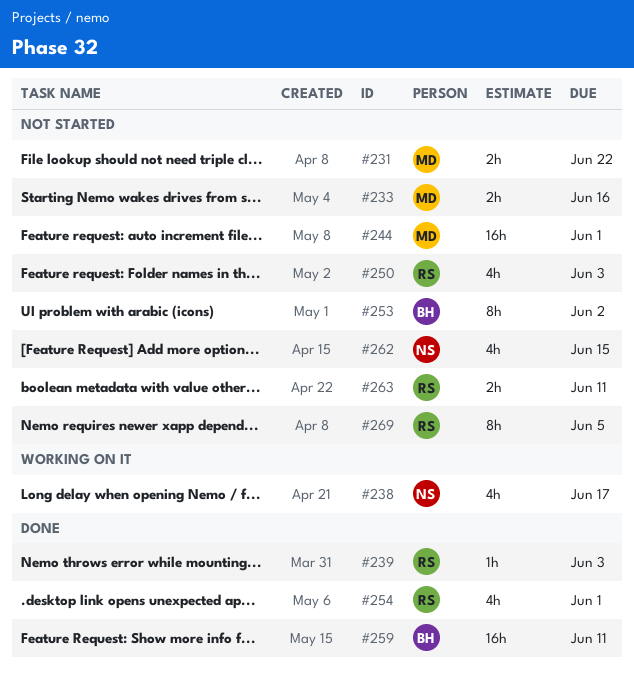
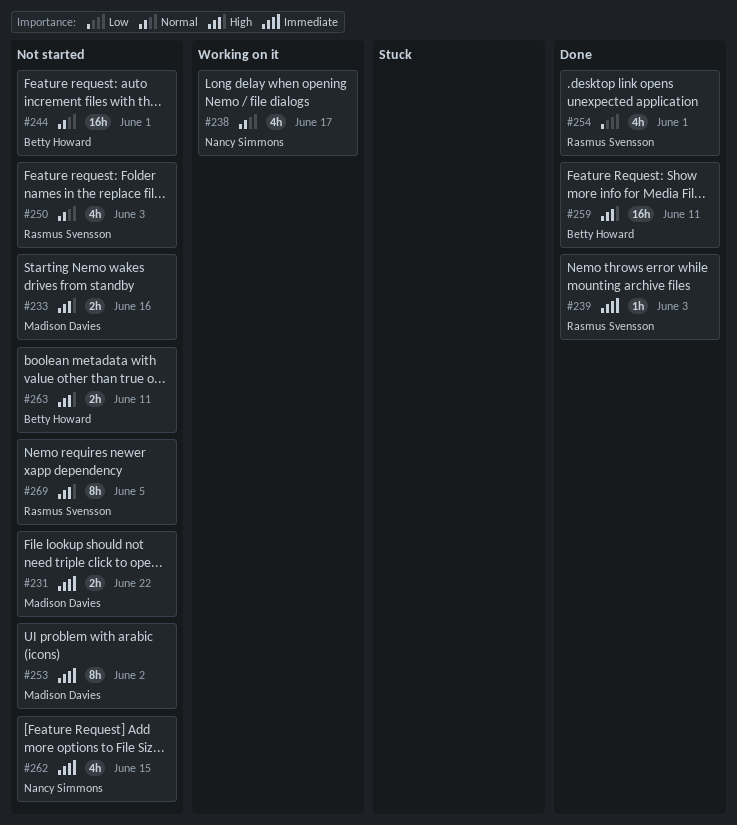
#244, owner: Madison Davies -> Betty Howard
#253, owner: Betty Howard -> Madison Davies
#263, owner: Rasmus Svensson -> Betty Howard

